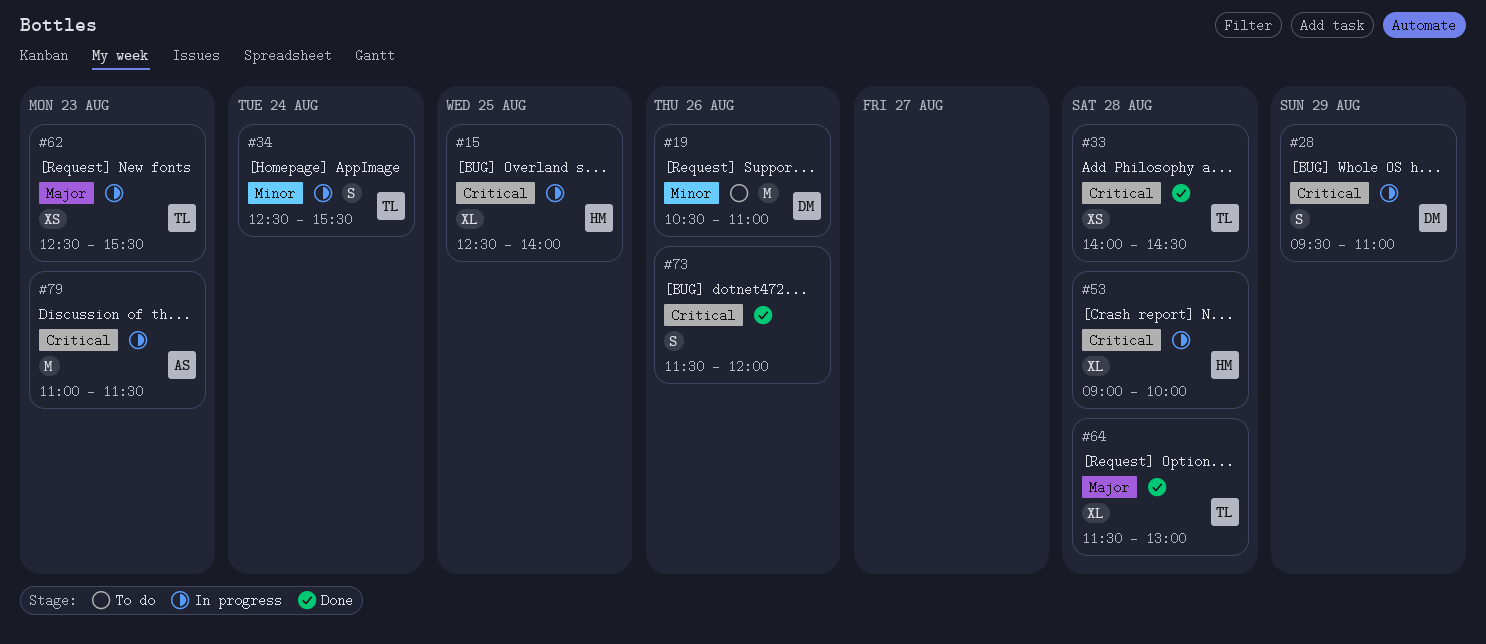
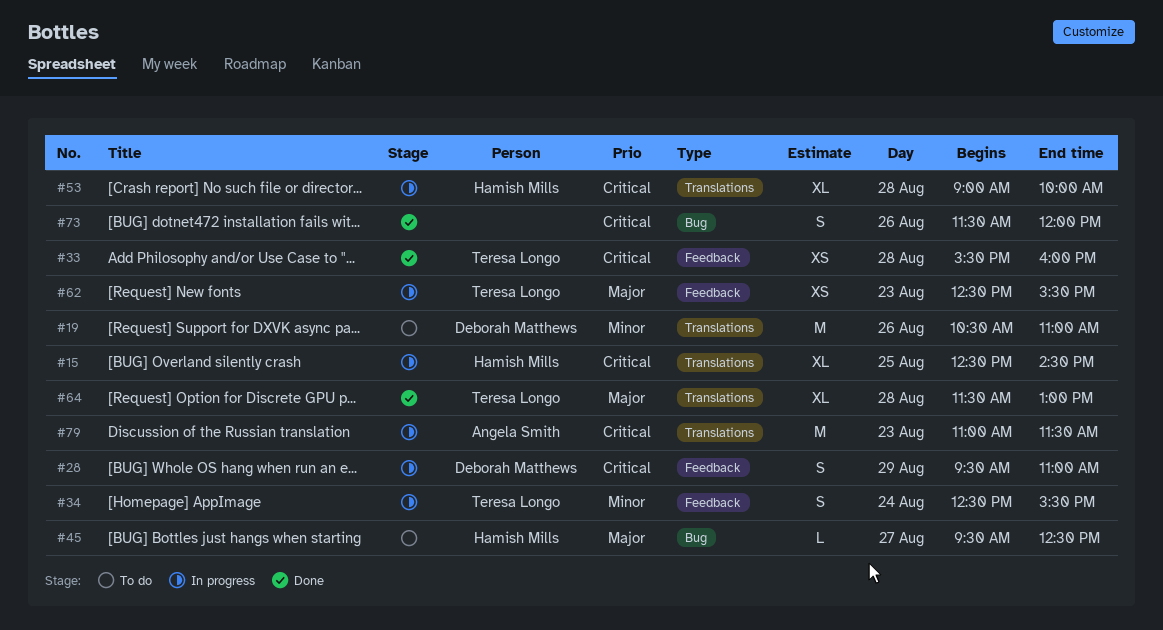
#15, ends: 14:00 -> 14:30
#33, begins: 14:00 -> 15:30
#33, ends: 14:30 -> 16:00
#45: none -> present

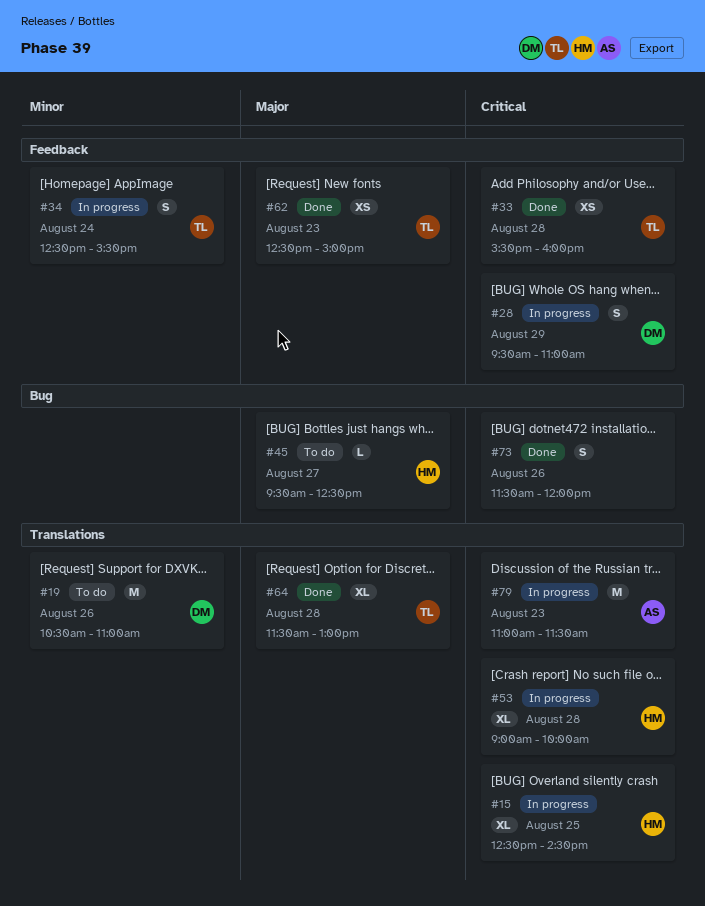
#62, status: In progress -> Done
#62, ends: 15:30 -> 15:00

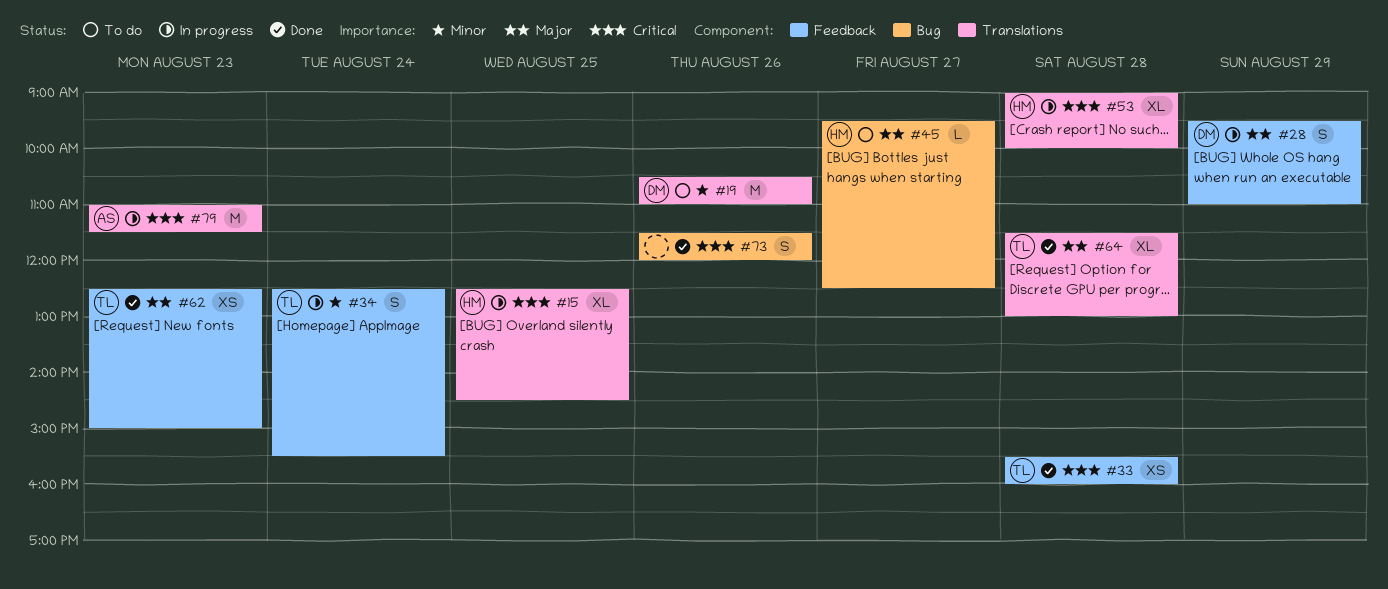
#28, priority: Critical -> Major

